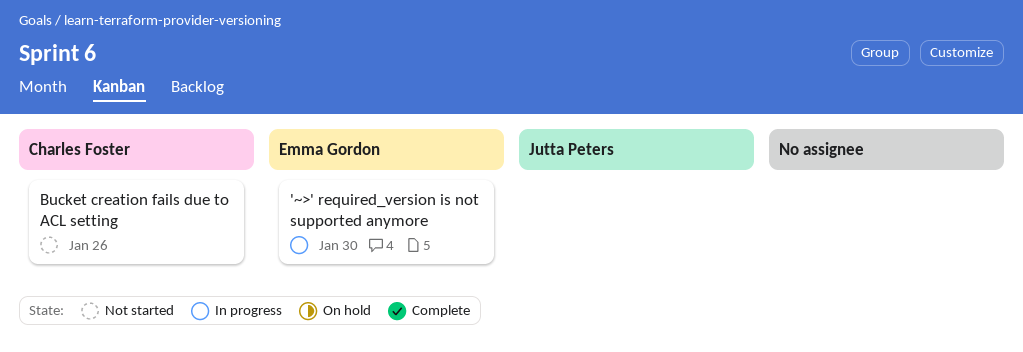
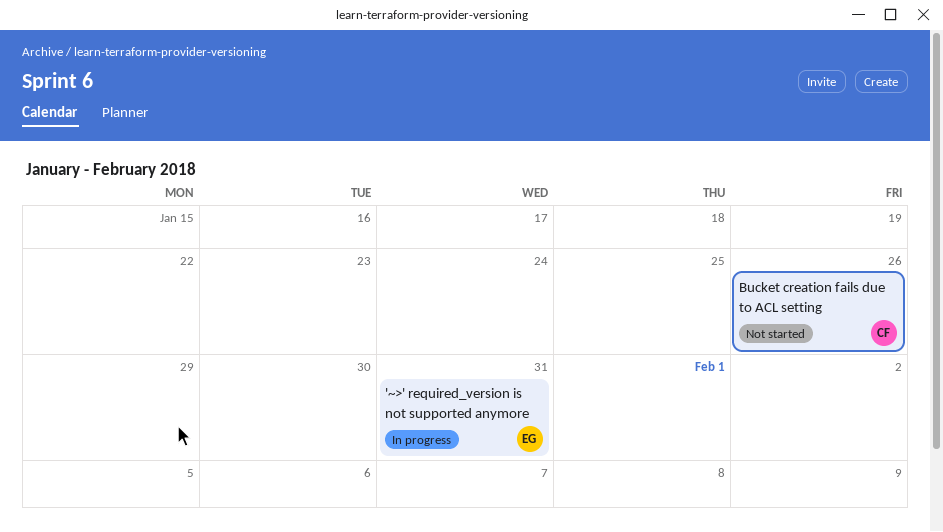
'~>' required_version is not supported anymore, due: Jan 30 -> Jan 31

